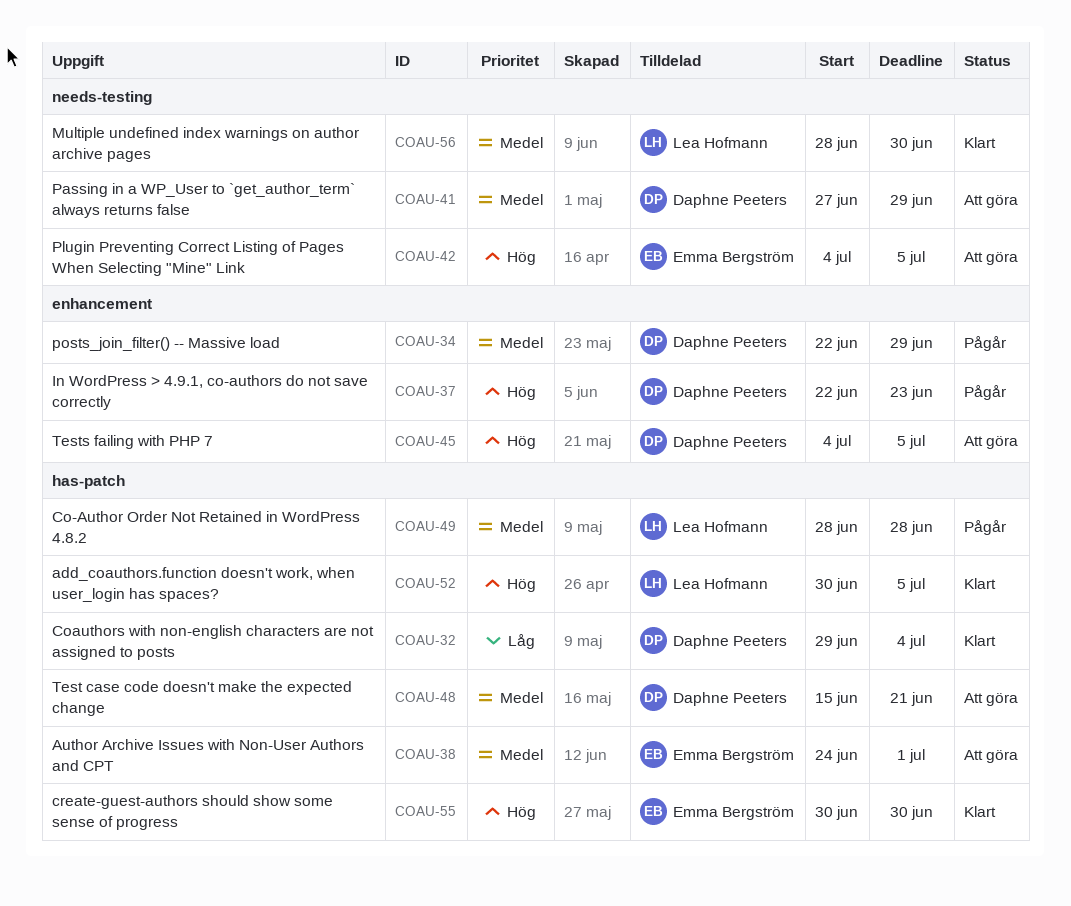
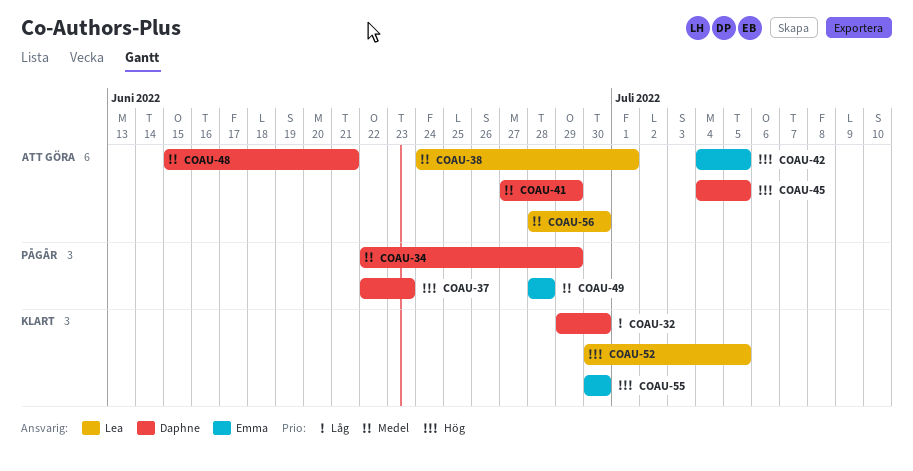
COAU-32, due: Jul 4 -> Jun 30
COAU-38, owner: Emma Bergström -> Lea Hofmann
COAU-49, owner: Lea Hofmann -> Emma Bergström
COAU-56, status: Klart -> Att göra

